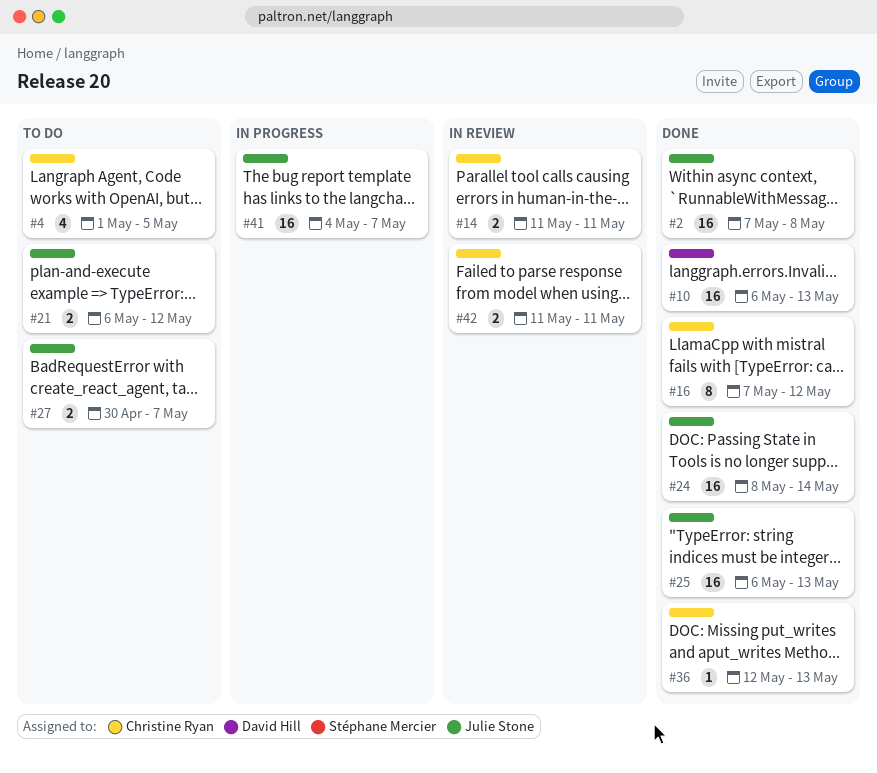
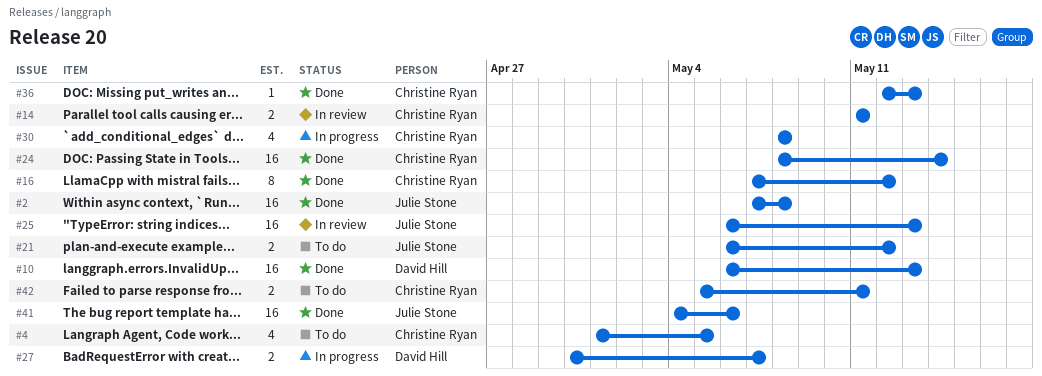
#24, owner: Julie Stone -> Christine Ryan
#25, status: Done -> In review
#27, status: To do -> In progress
#27, owner: Julie Stone -> David Hill
#30: none -> present
#41, status: In progress -> Done
#41, due: May 7 -> May 6
#42, status: In review -> To do
#42, start: May 11 -> May 5

